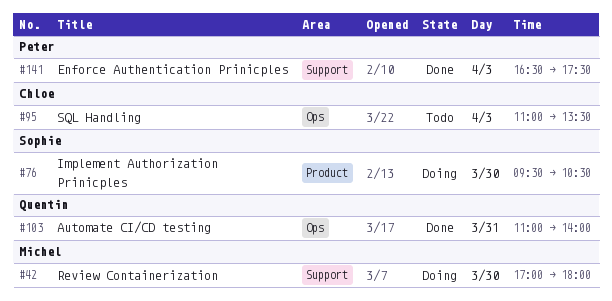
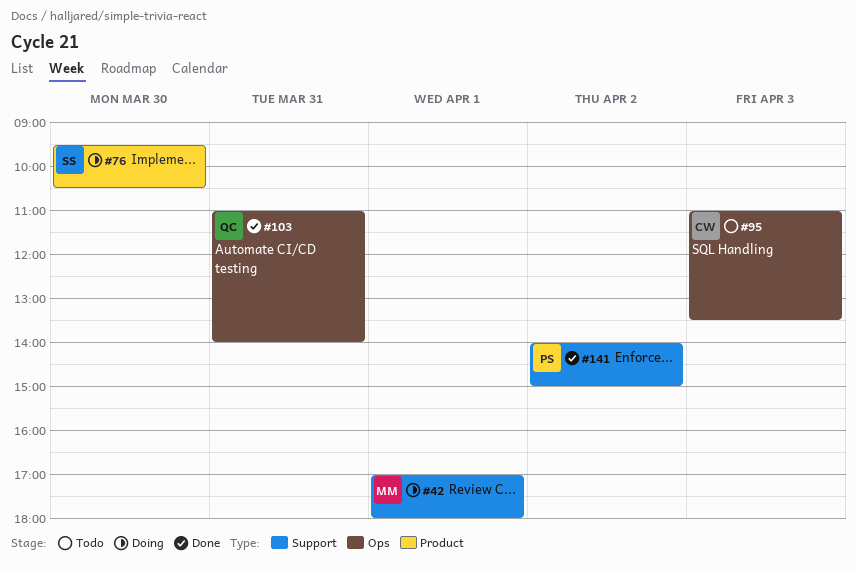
#42, day: Mar 30 -> Apr 1
#141, day: Apr 3 -> Apr 2
#141, begins: 16:30 -> 14:00
#141, ends: 17:30 -> 15:00

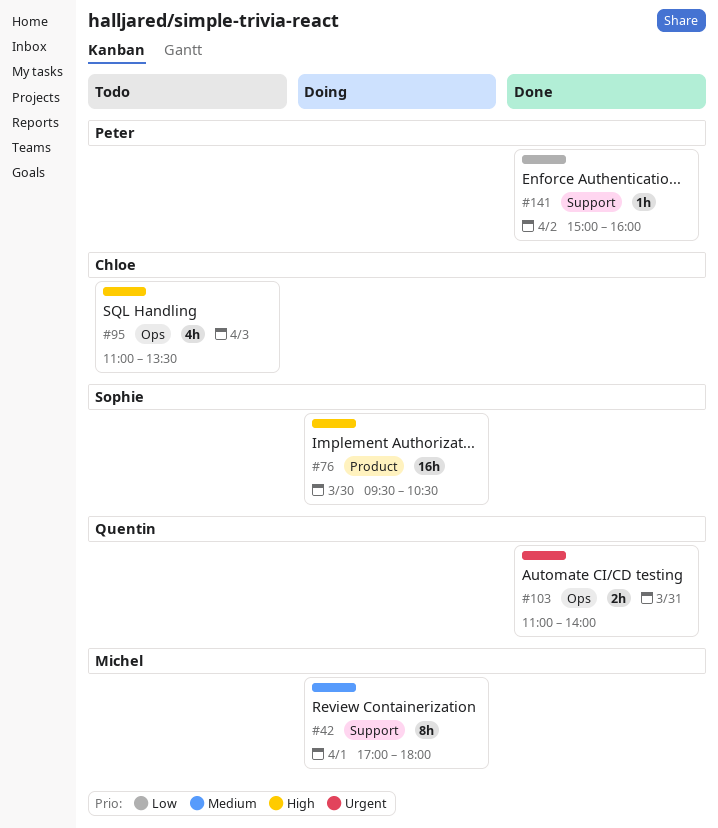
#141, begins: 14:00 -> 15:00
#141, ends: 15:00 -> 16:00

